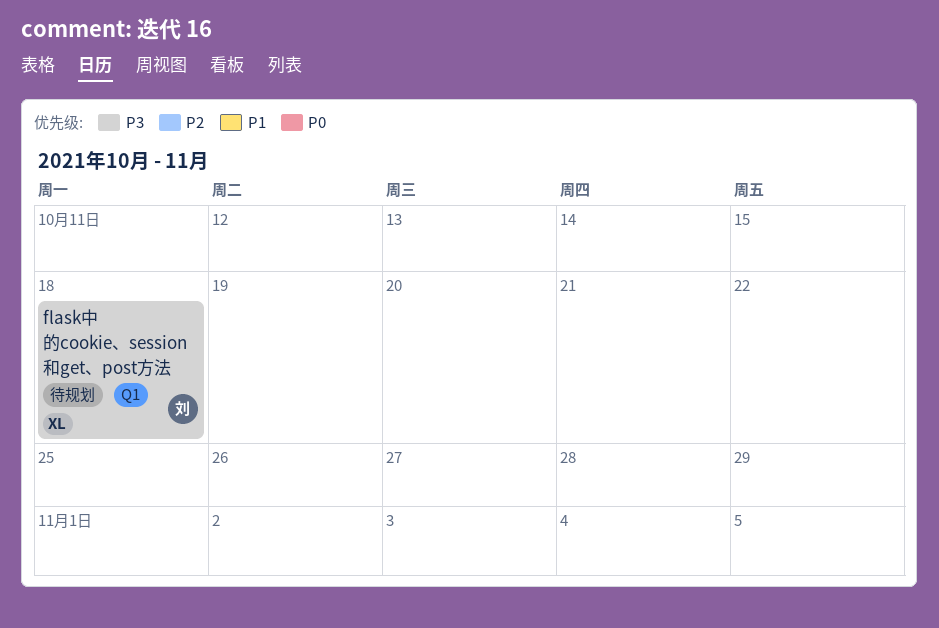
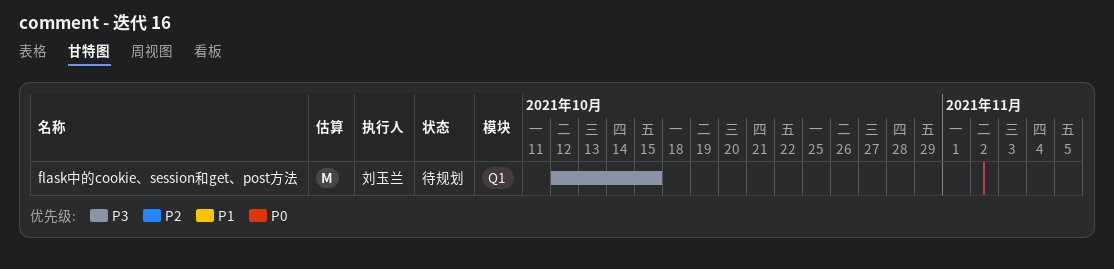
flask中的cookie、session和get、post方法, estimate: XL -> M
flask中的cookie、session和get、post方法, due: Oct 18 -> Oct 15

